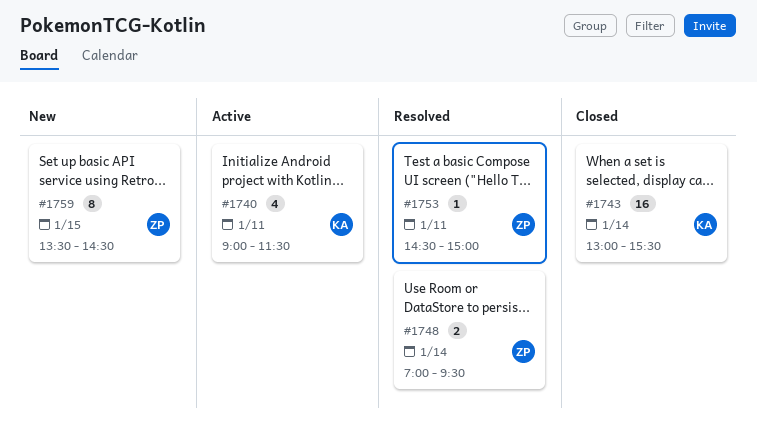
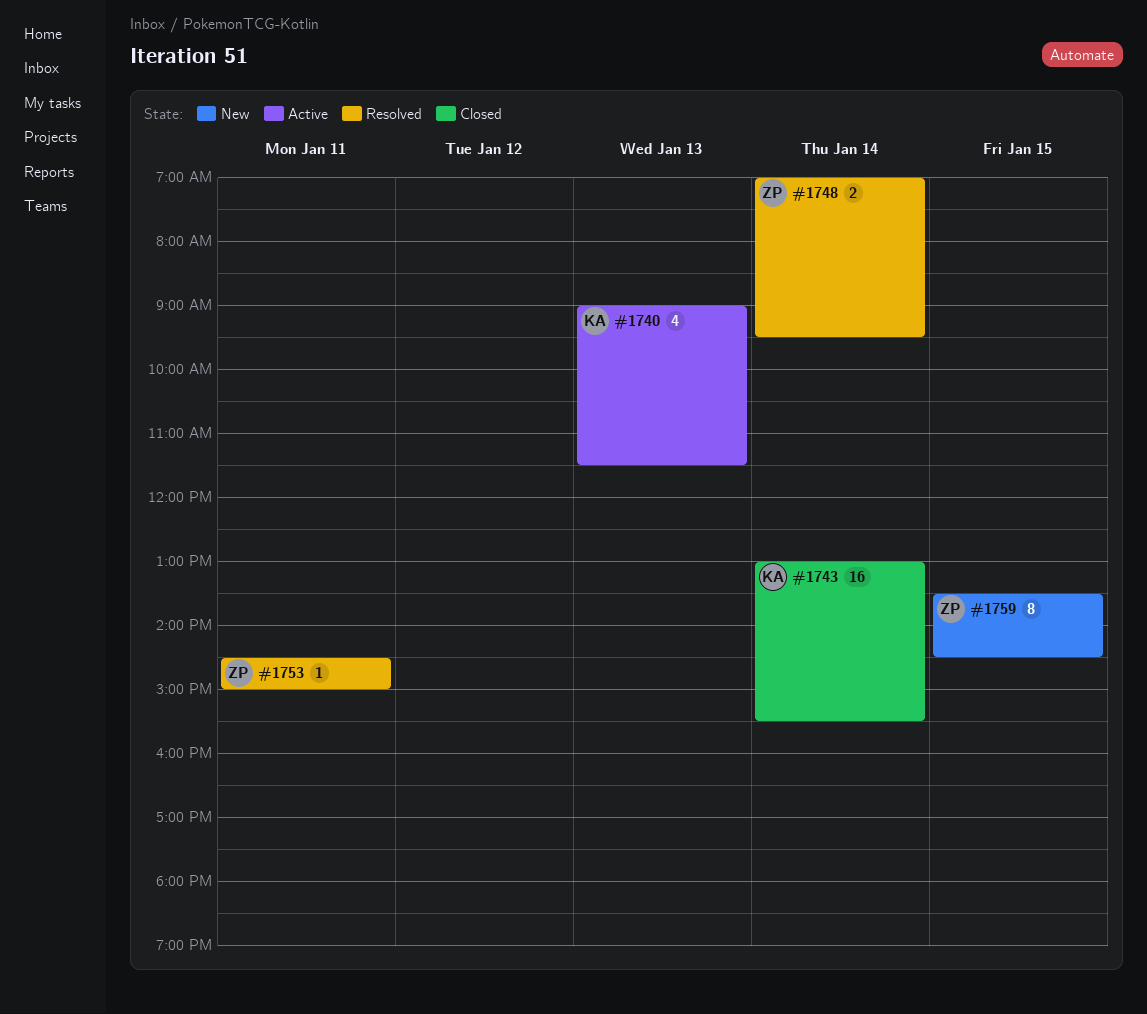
#1740, day: Jan 11 -> Jan 13

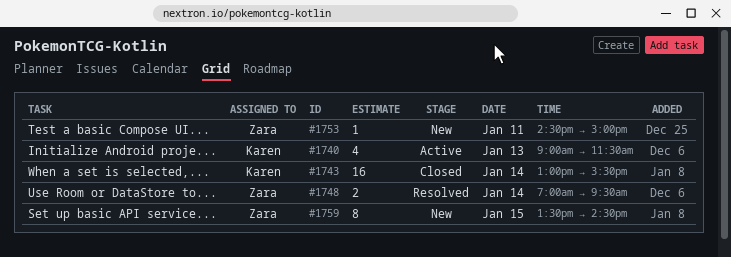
#1753, status: Resolved -> New

